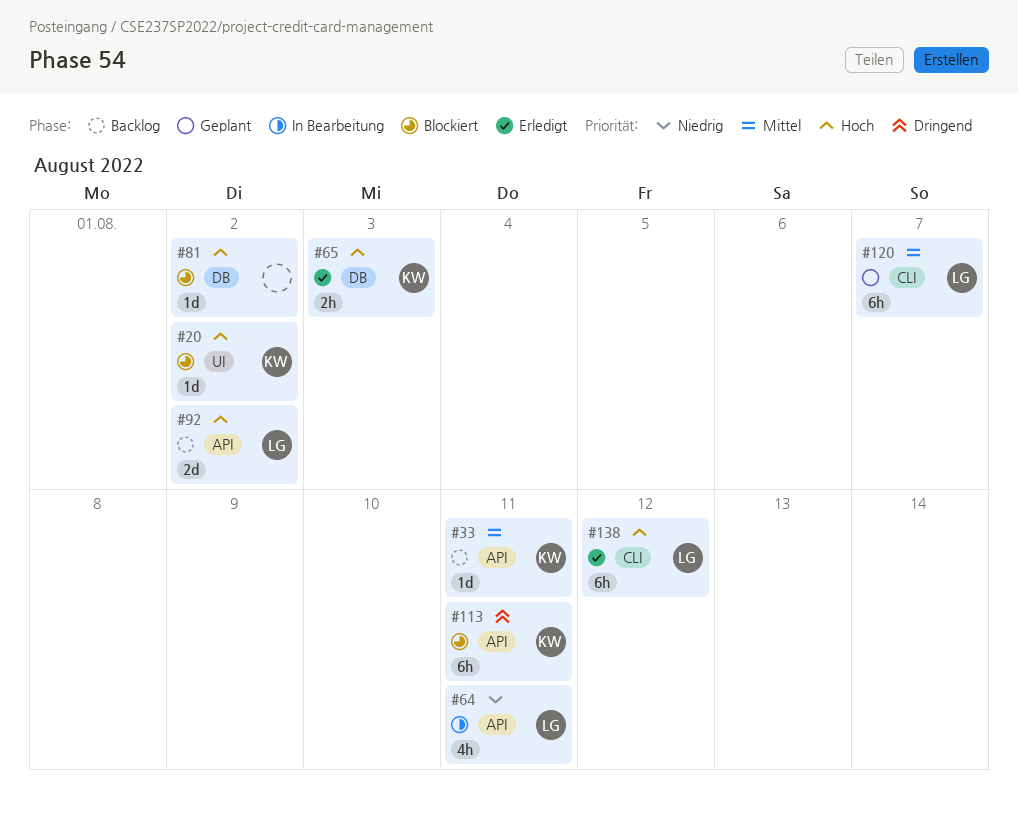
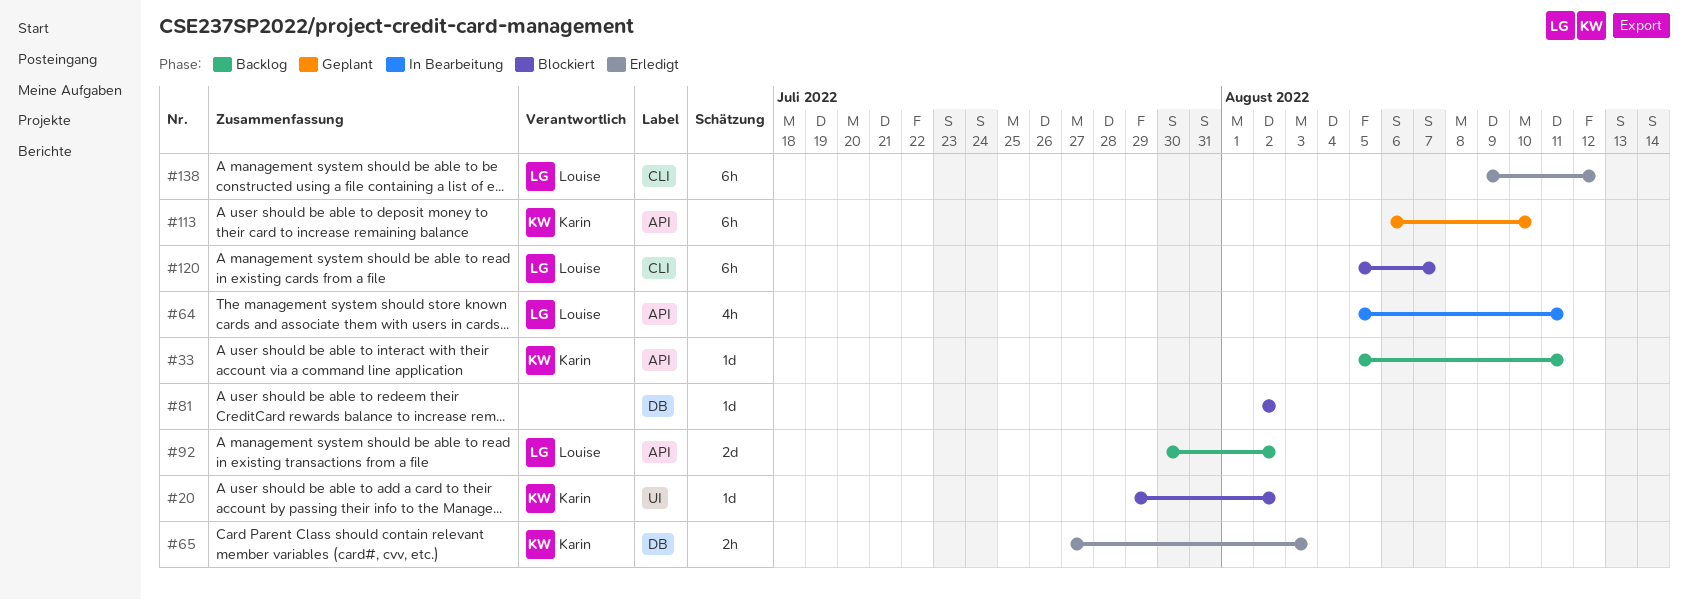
#113, status: Blockiert -> Geplant
#113, due: Aug 11 -> Aug 10
#120, status: Geplant -> Blockiert

